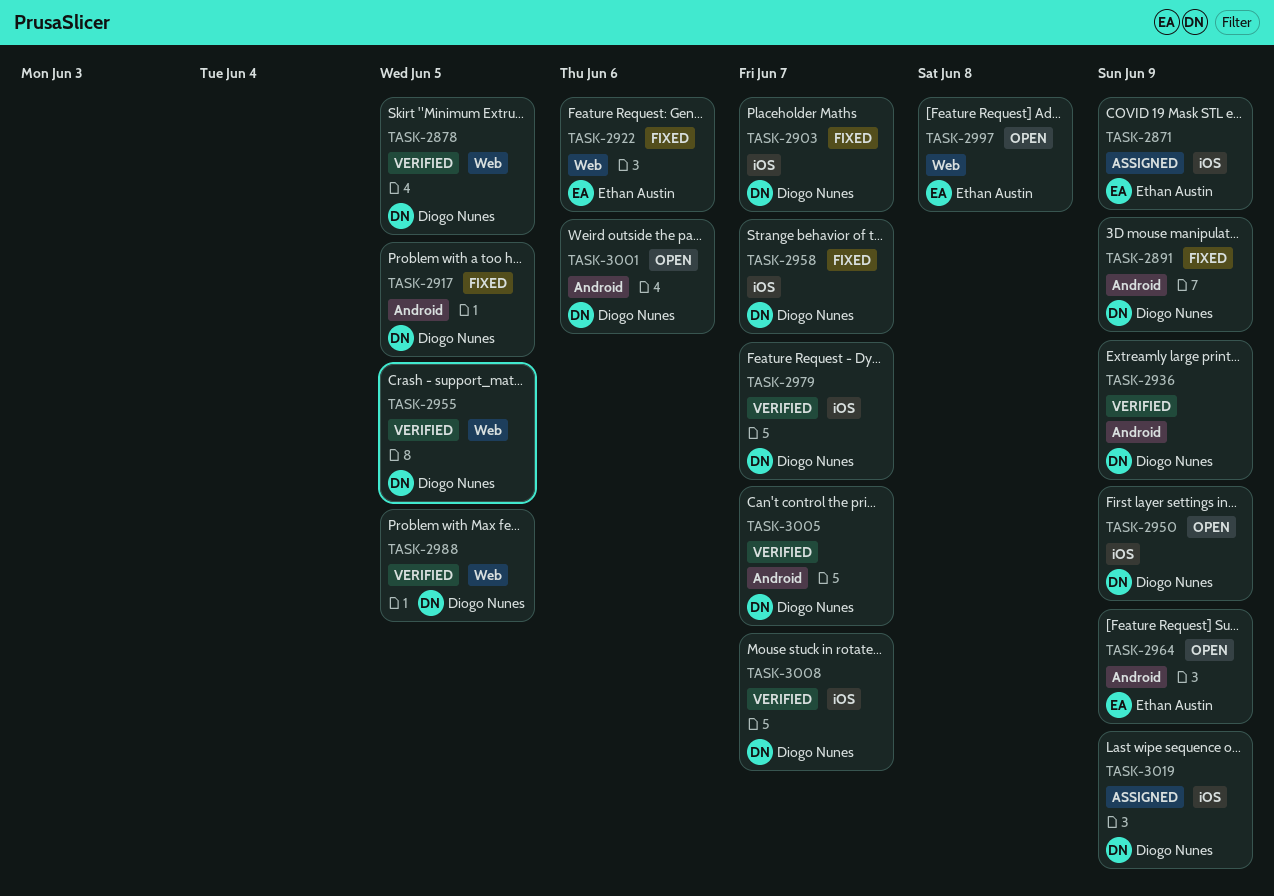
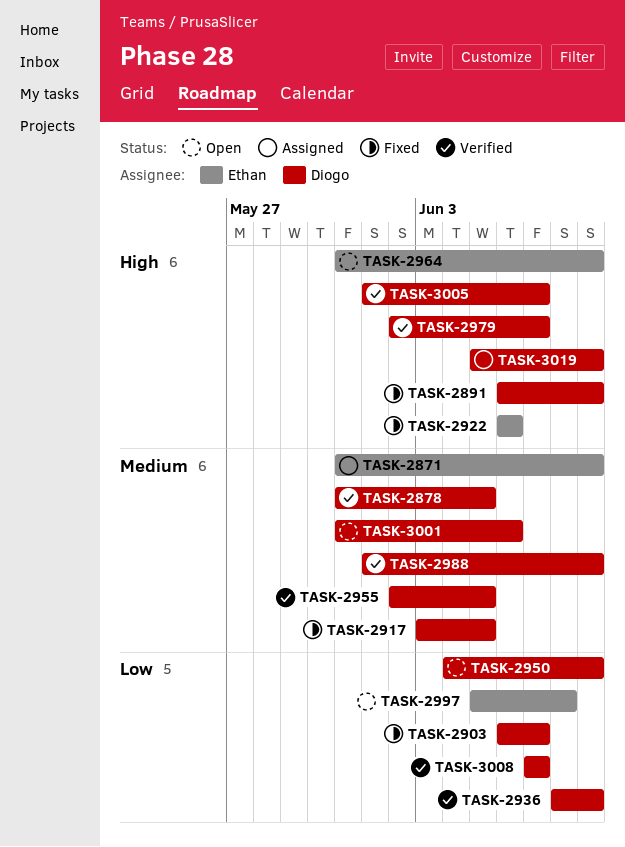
TASK-2958: present -> none
TASK-2988, due: Jun 5 -> Jun 9

